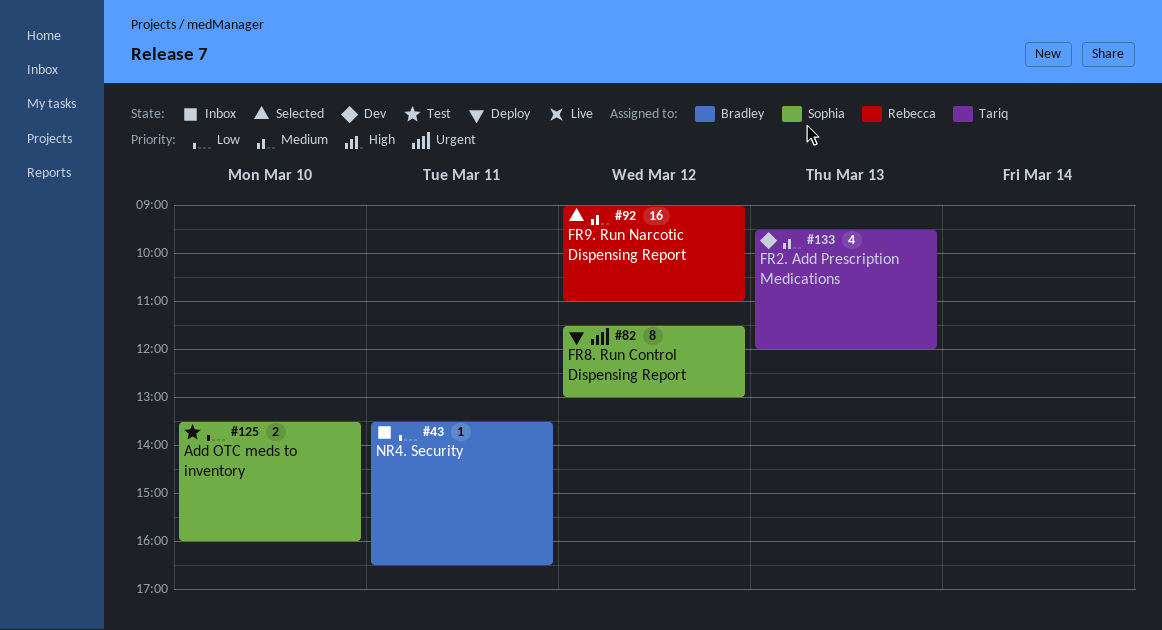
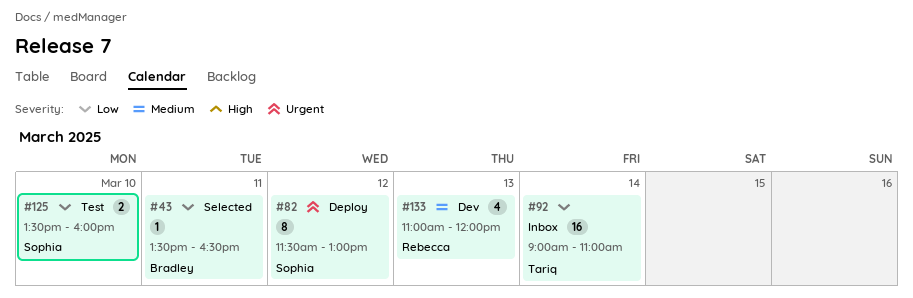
#43, status: Inbox -> Selected
#92, status: Selected -> Inbox
#92, owner: Rebecca -> Tariq
#92, priority: Medium -> Low
#92, day: Mar 12 -> Mar 14
#133, owner: Tariq -> Rebecca
#133, begins: 09:30 -> 11:00

